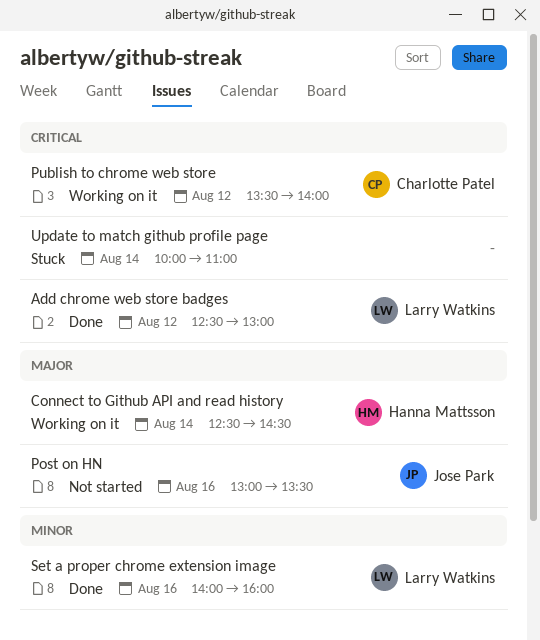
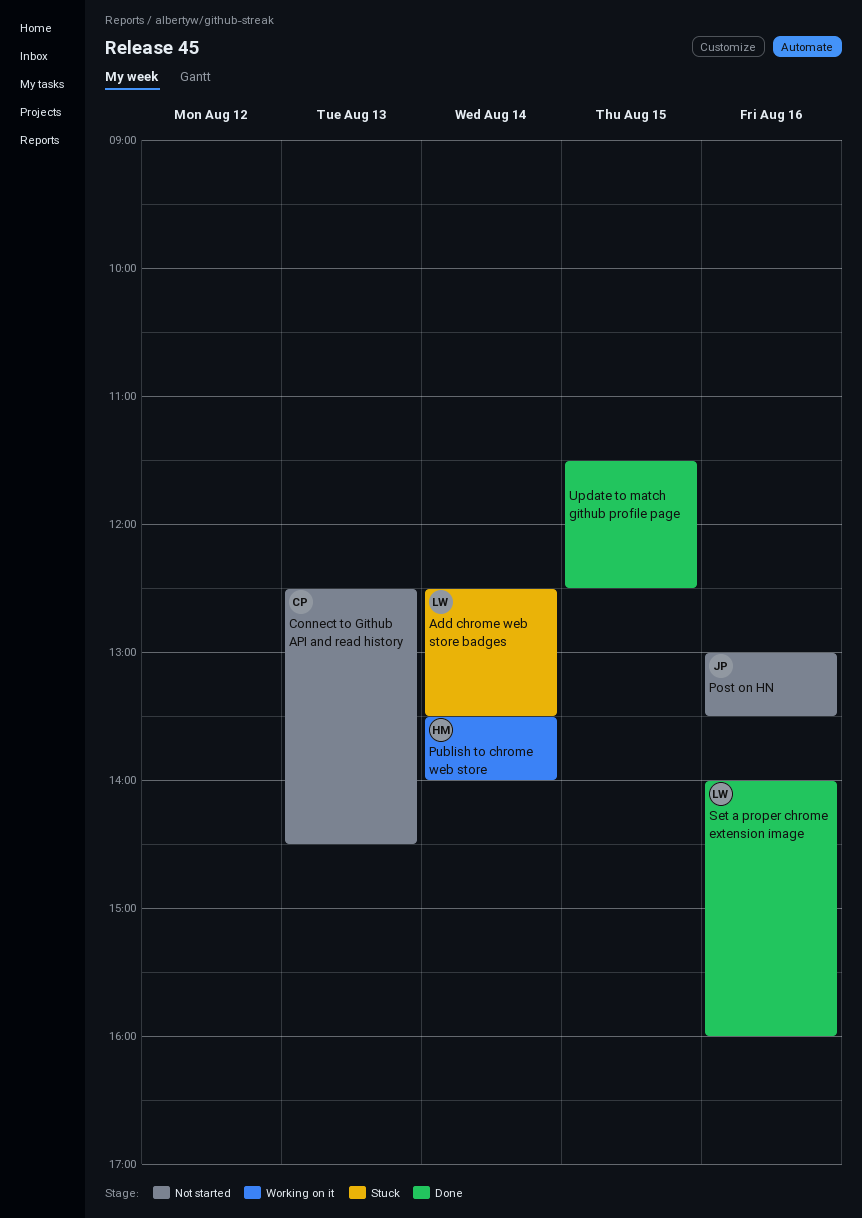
Add chrome web store badges, status: Done -> Stuck
Add chrome web store badges, day: Aug 12 -> Aug 14
Add chrome web store badges, ends: 13:00 -> 13:30
Connect to Github API and read history, status: Working on it -> Not started
Connect to Github API and read history, owner: Hanna Mattsson -> Charlotte Patel
Connect to Github API and read history, day: Aug 14 -> Aug 13
Publish to chrome web store, owner: Charlotte Patel -> Hanna Mattsson
Publish to chrome web store, day: Aug 12 -> Aug 14
Update to match github profile page, status: Stuck -> Done
Update to match github profile page, day: Aug 14 -> Aug 15
Update to match github profile page, begins: 10:00 -> 11:30
Update to match github profile page, ends: 11:00 -> 12:30

